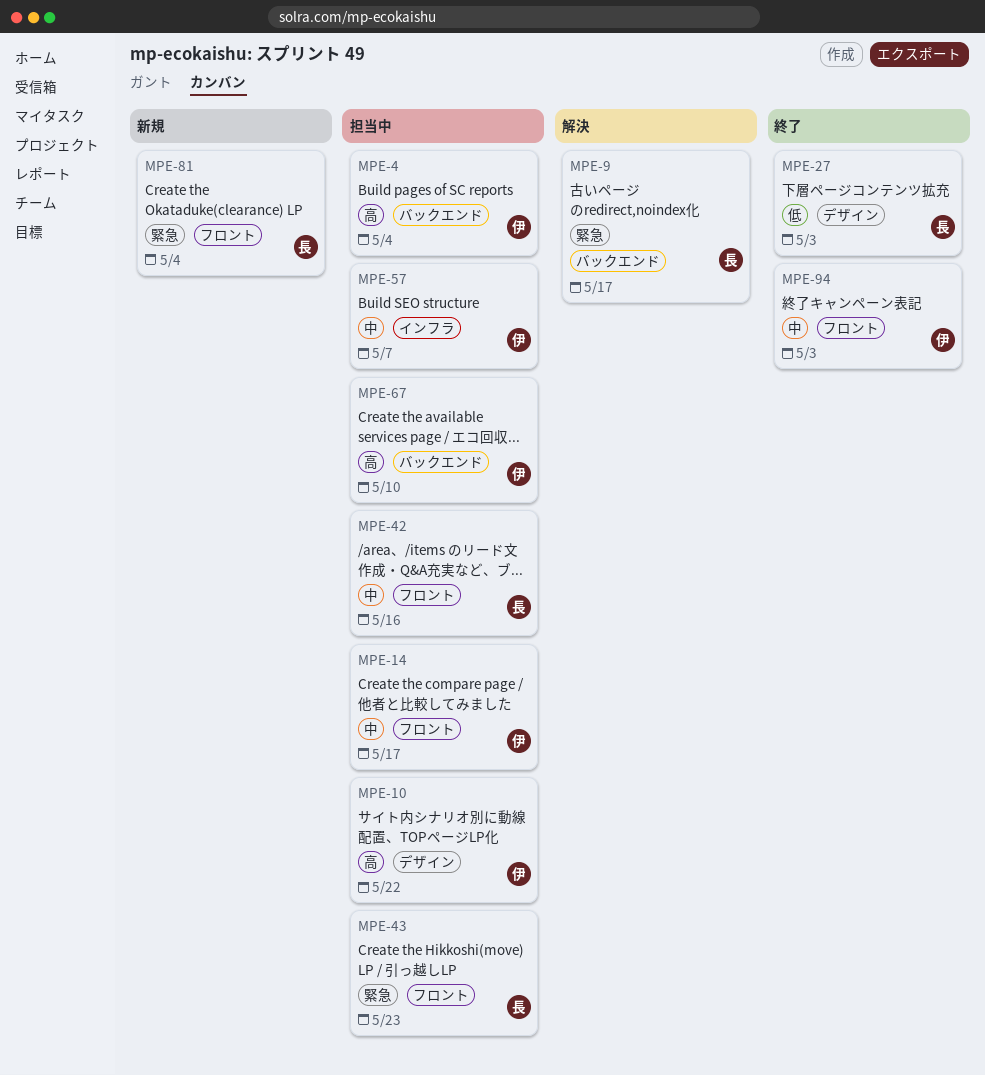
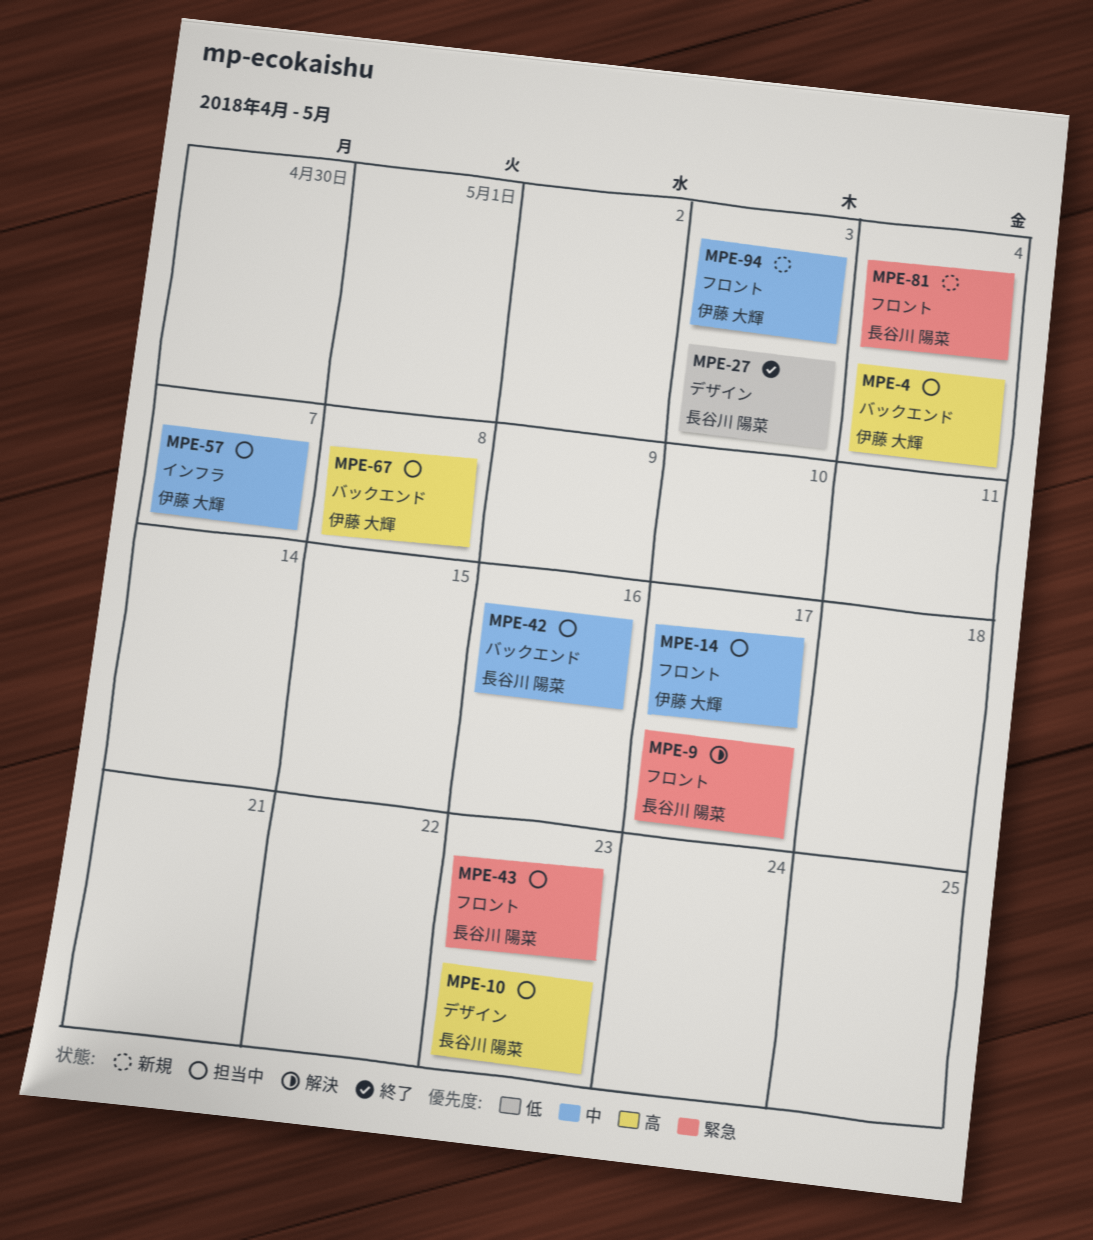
MPE-9, label: バックエンド -> フロント
MPE-10, owner: 伊藤 大輝 -> 長谷川 陽菜
MPE-10, due: May 22 -> May 23
MPE-42, label: フロント -> バックエンド
MPE-67, due: May 10 -> May 8
MPE-94, status: 終了 -> 新規

